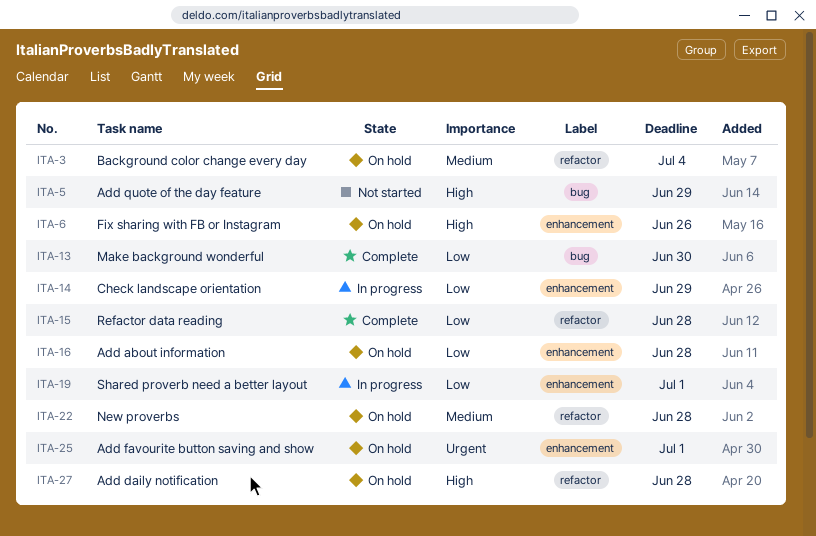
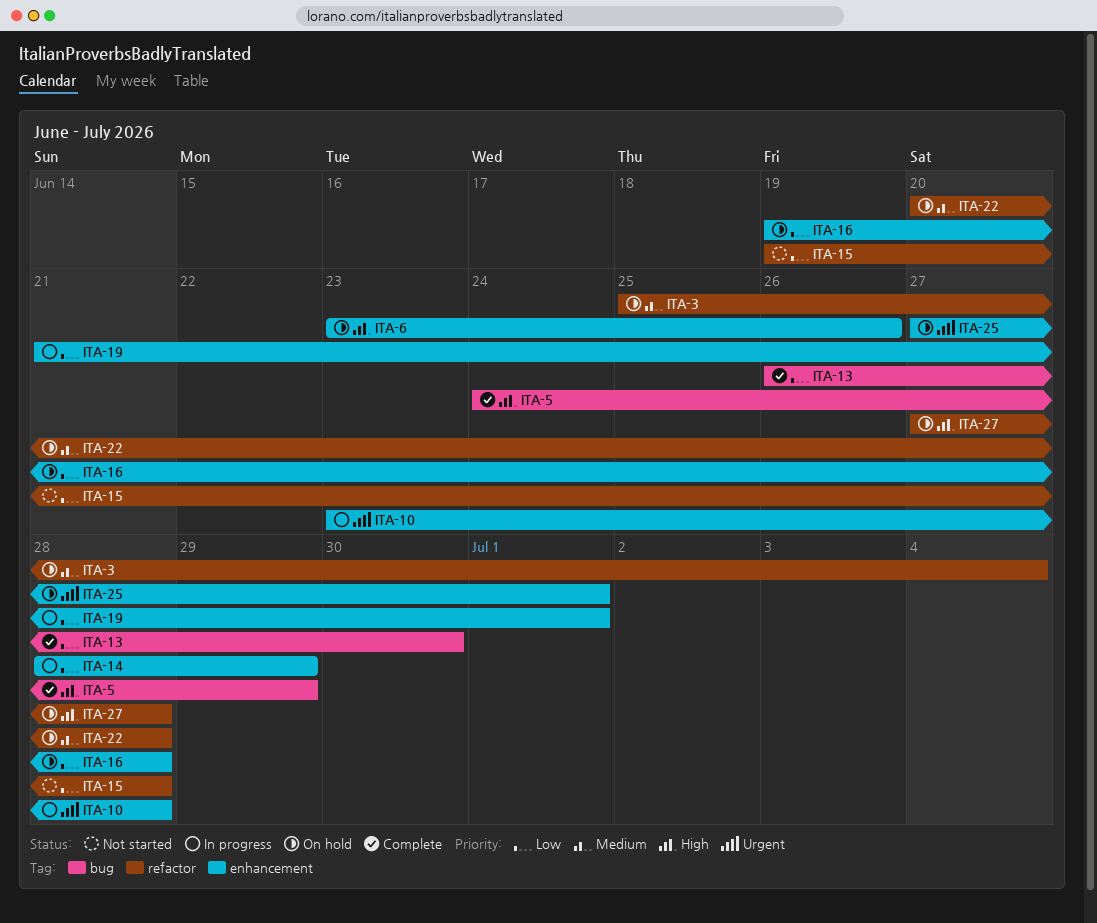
ITA-5, status: Not started -> Complete
ITA-10: none -> present
ITA-15, status: Complete -> Not started

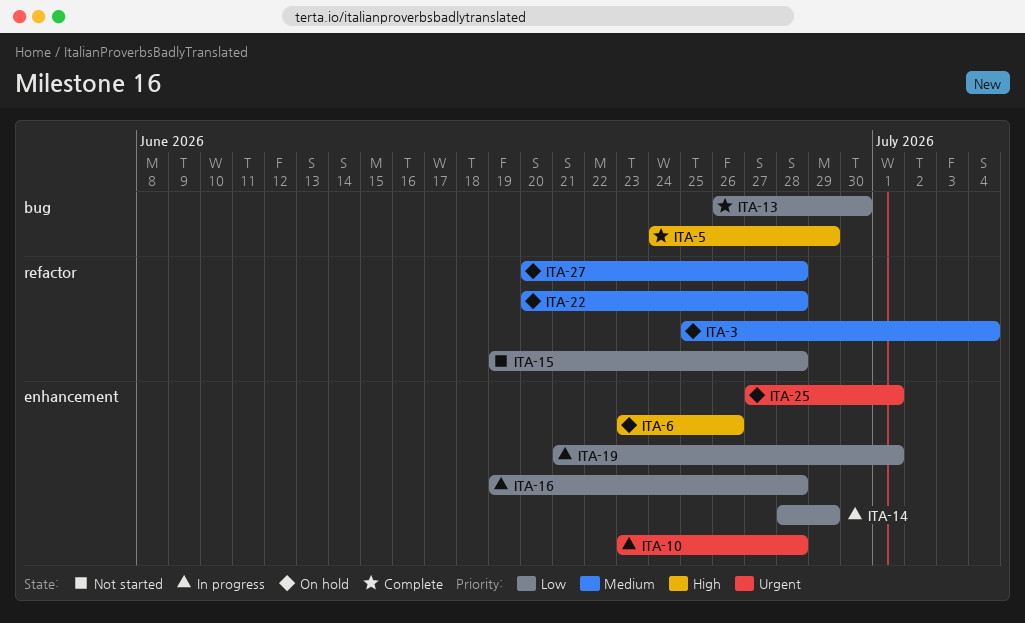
ITA-16, status: On hold -> In progress
ITA-27, priority: High -> Medium
ITA-27, start: Jun 27 -> Jun 20

